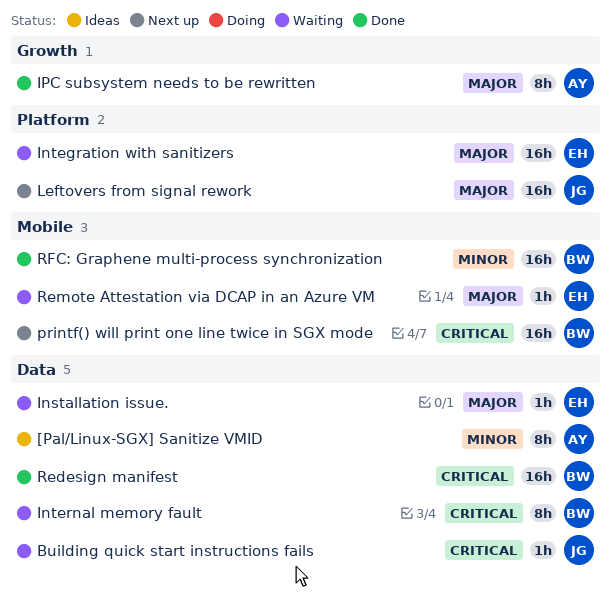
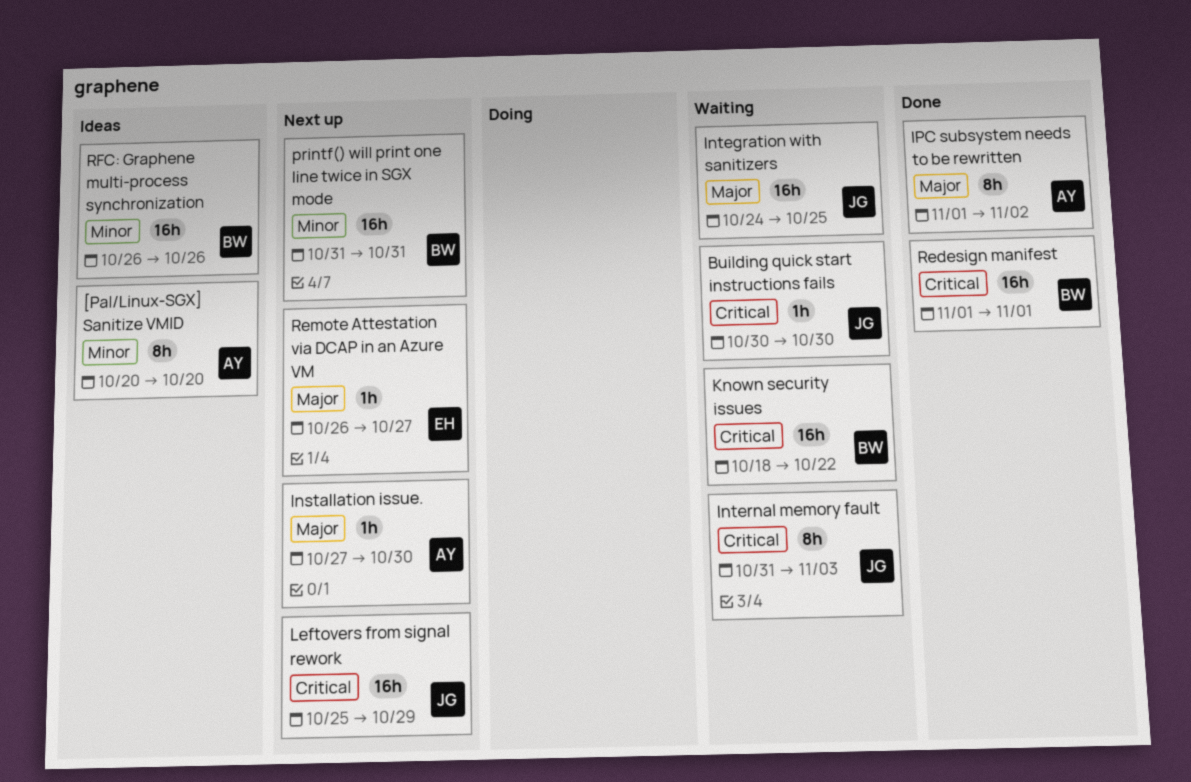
Installation issue., status: Waiting -> Next up
Installation issue., owner: EH -> AY
Integration with sanitizers, owner: EH -> JG
Internal memory fault, owner: BW -> JG
Known security issues: none -> present
Leftovers from signal rework, priority: Major -> Critical
printf() will print one line twice in SGX mode, priority: Critical -> Minor
Remote Attestation via DCAP in an Azure VM, status: Waiting -> Next up
RFC: Graphene multi-process synchronization, status: Done -> Ideas

